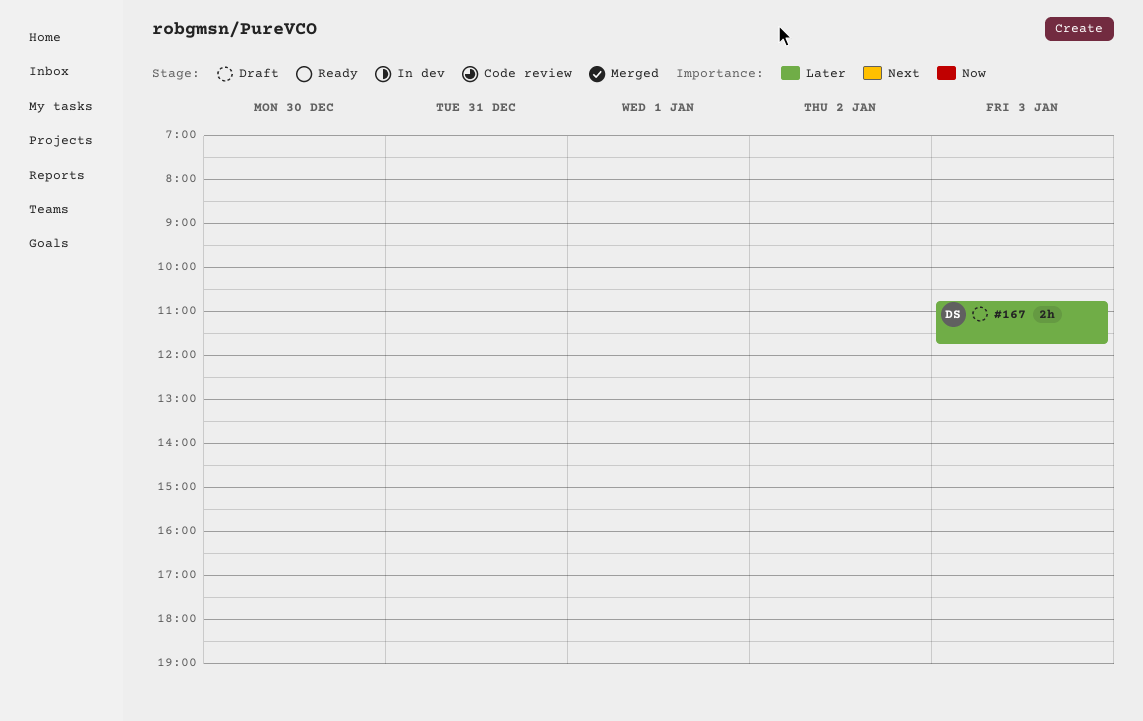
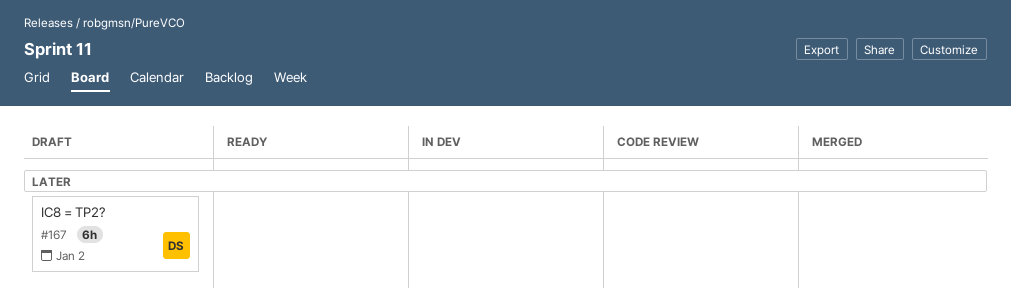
#167, estimate: 2h -> 6h
#167, day: Jan 3 -> Jan 2

